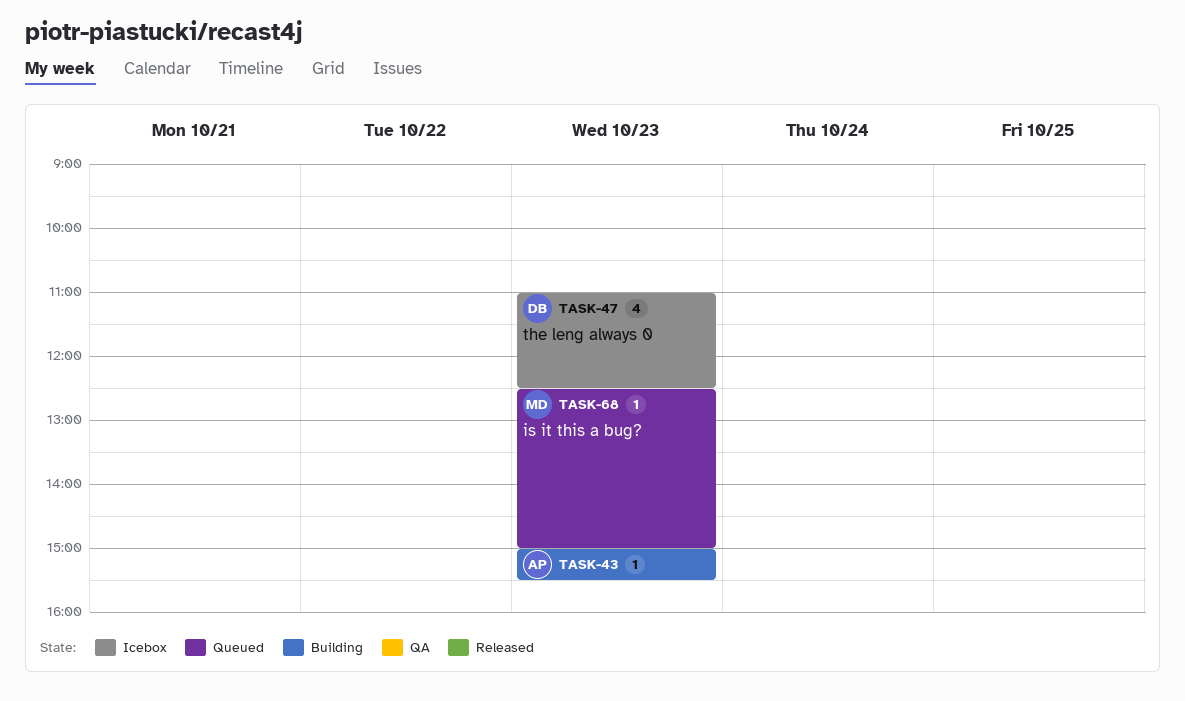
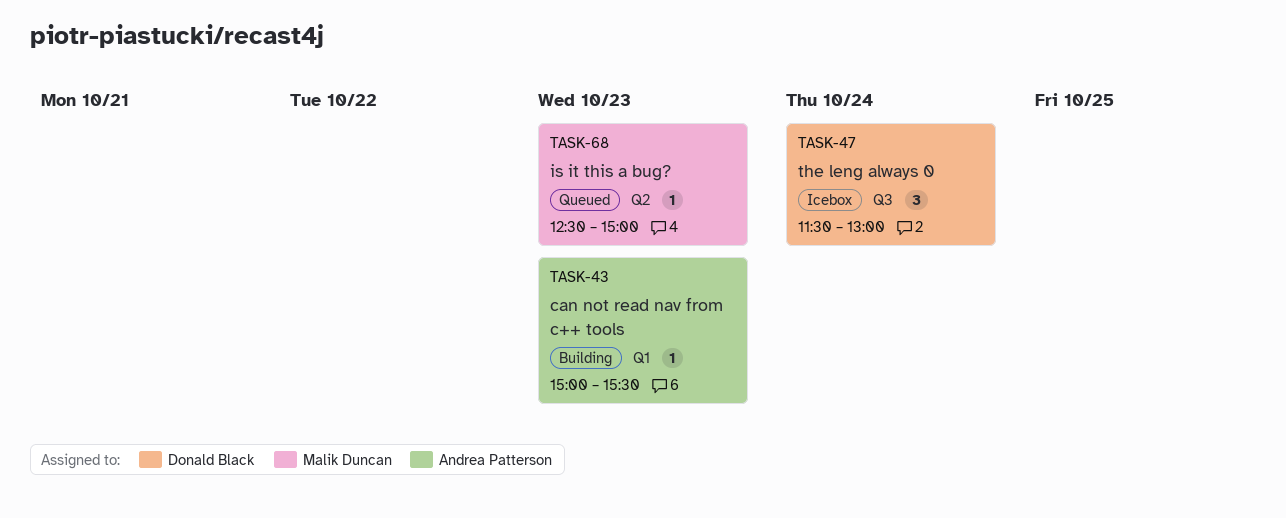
TASK-47, estimate: 4 -> 3
TASK-47, day: Oct 23 -> Oct 24
TASK-47, begins: 11:00 -> 11:30
TASK-47, ends: 12:30 -> 13:00

